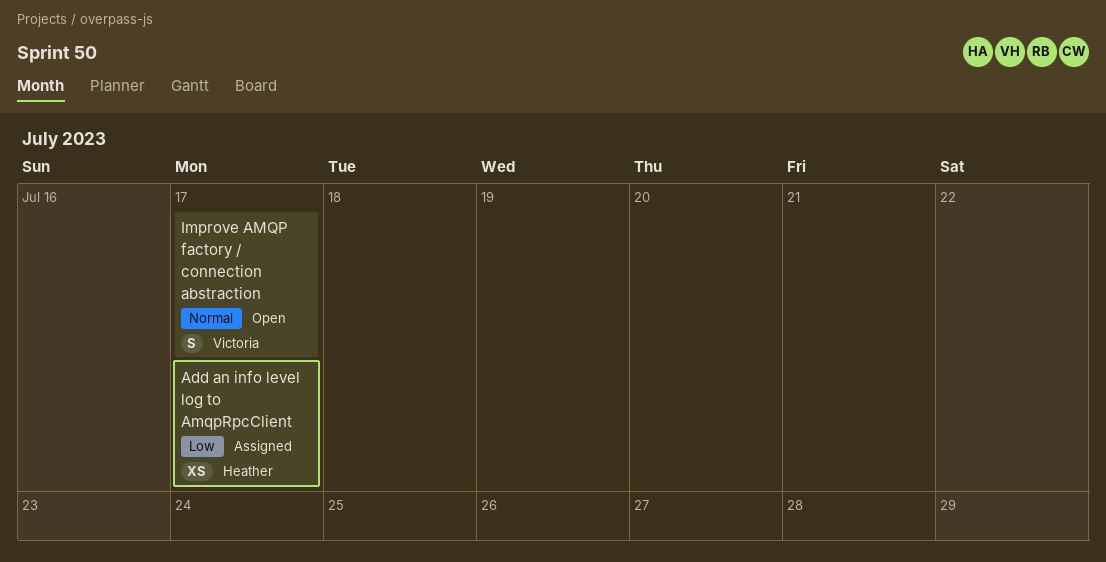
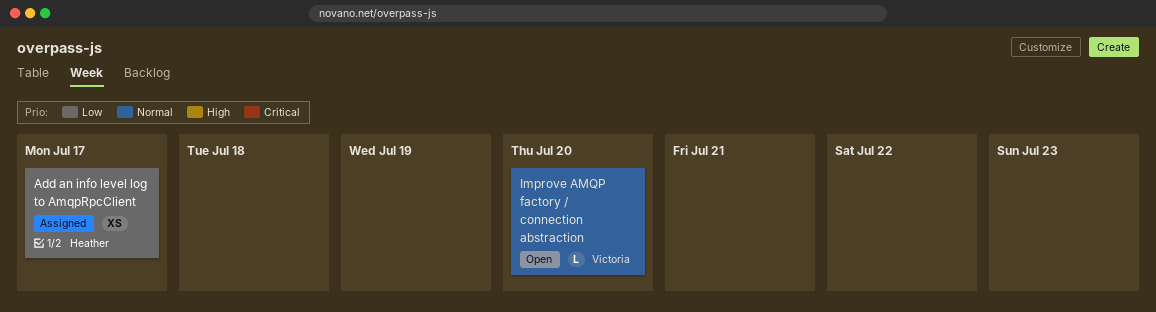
Improve AMQP factory / connection abstraction, estimate: S -> L
Improve AMQP factory / connection abstraction, due: Jul 17 -> Jul 20

